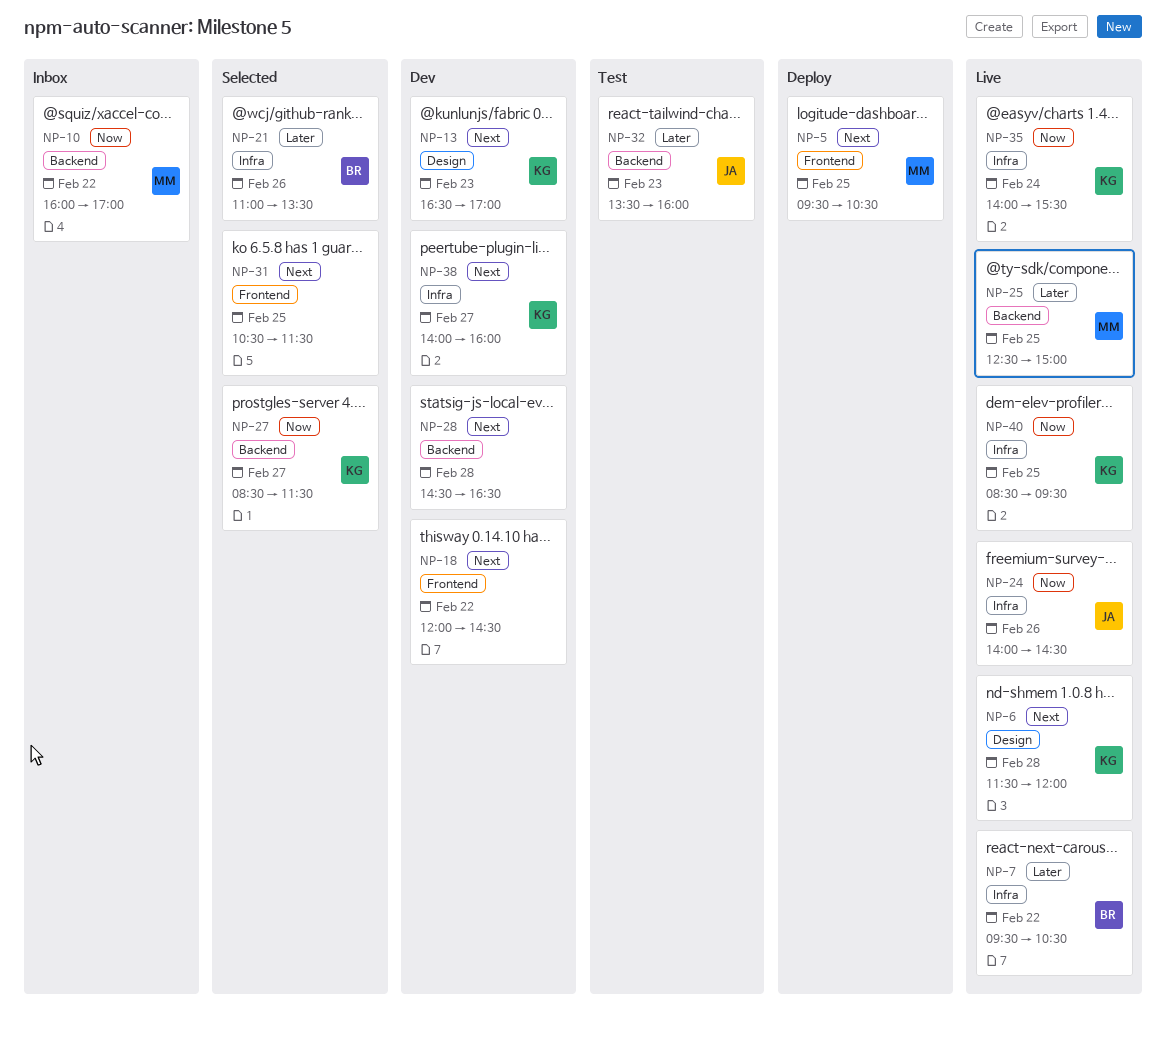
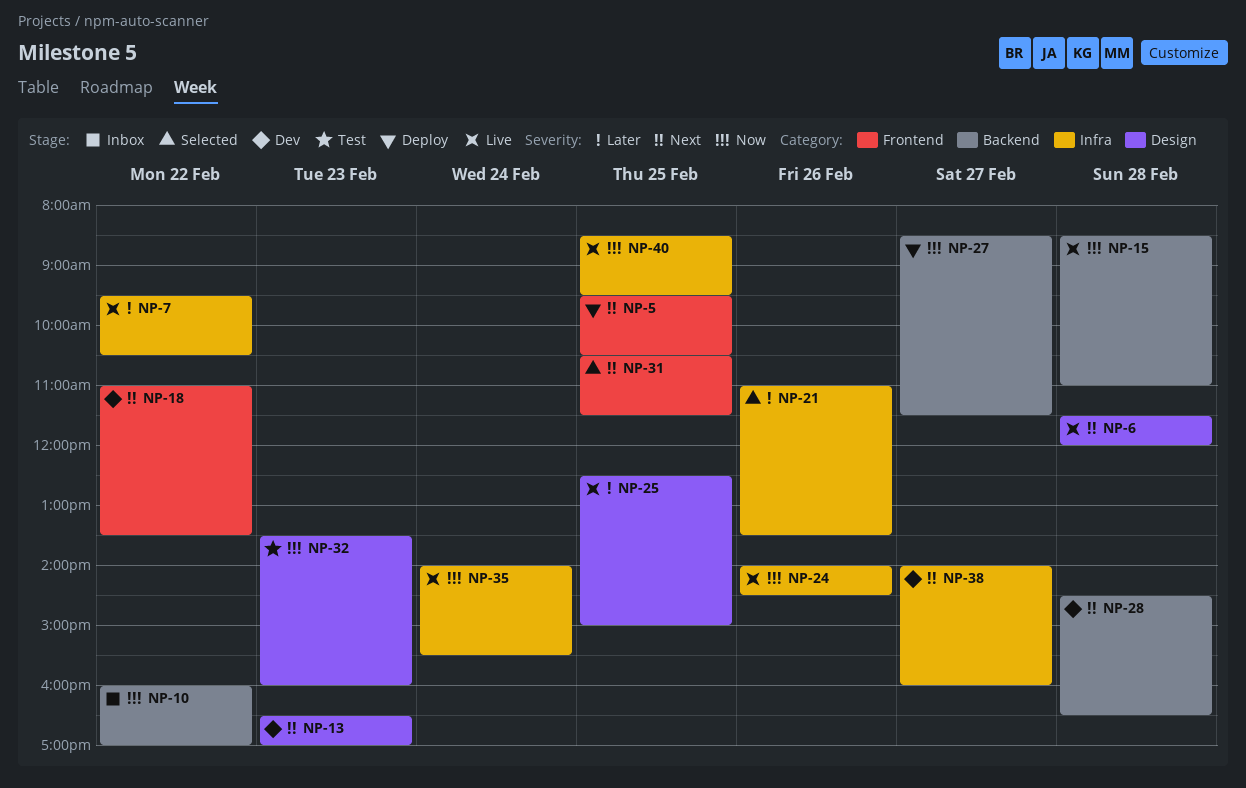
NP-15: none -> present
NP-18, begins: 12:00 -> 11:00
NP-18, ends: 14:30 -> 13:30
NP-25, label: Backend -> Design
NP-27, status: Selected -> Deploy
NP-32, priority: Later -> Now
NP-32, label: Backend -> Design

